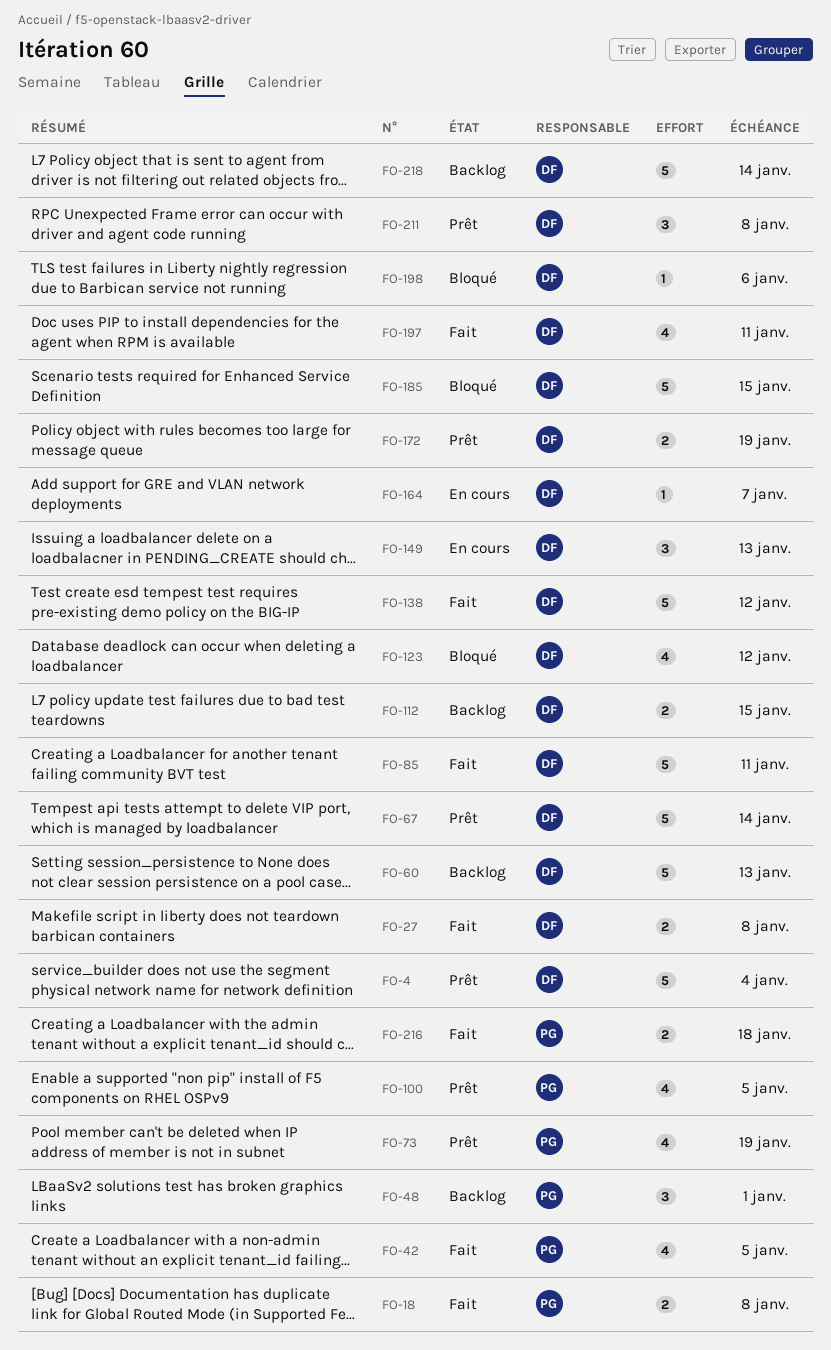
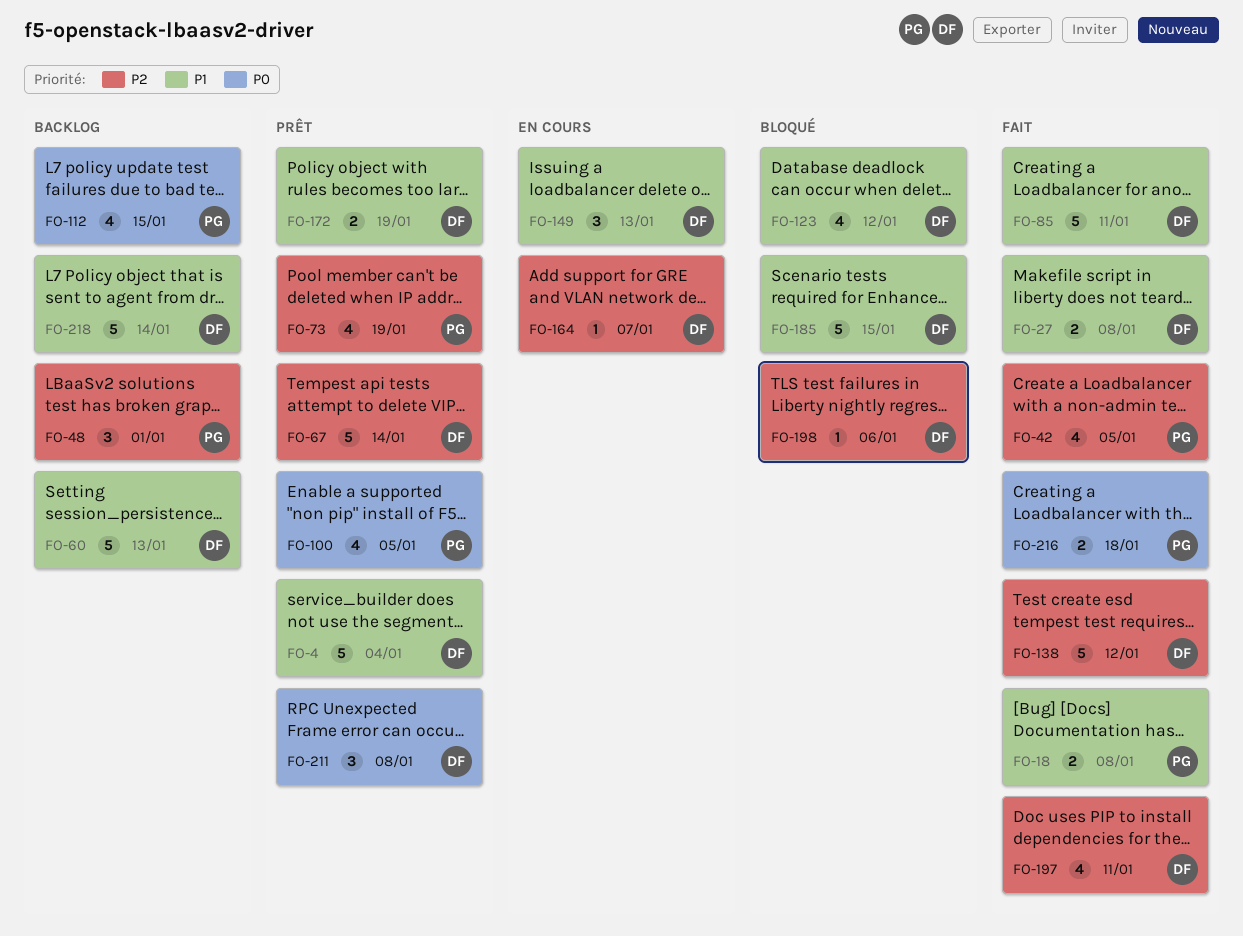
FO-112, owner: DF -> PG
FO-112, estimate: 2 -> 4

